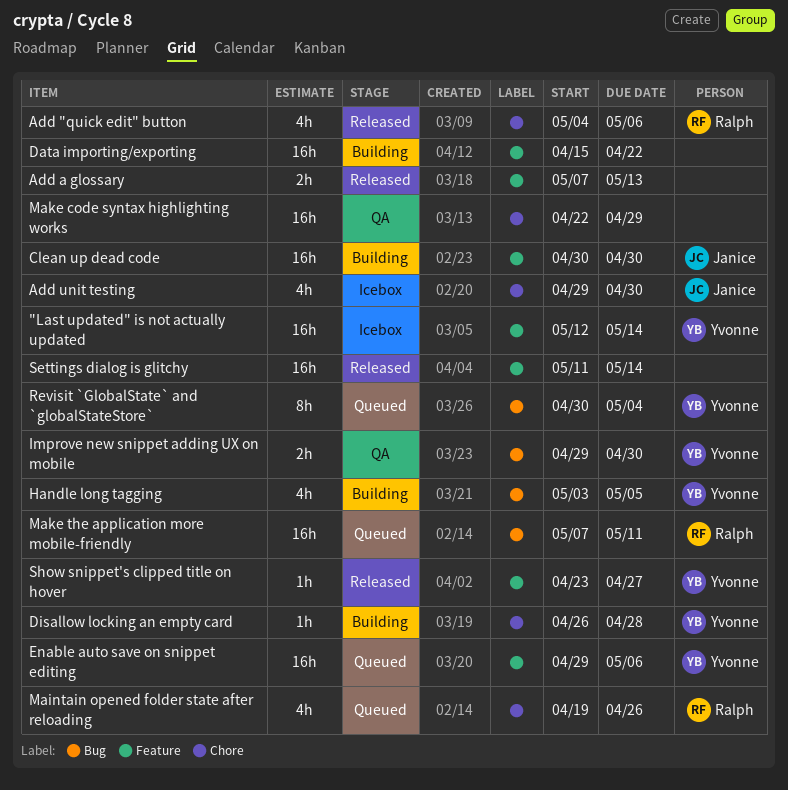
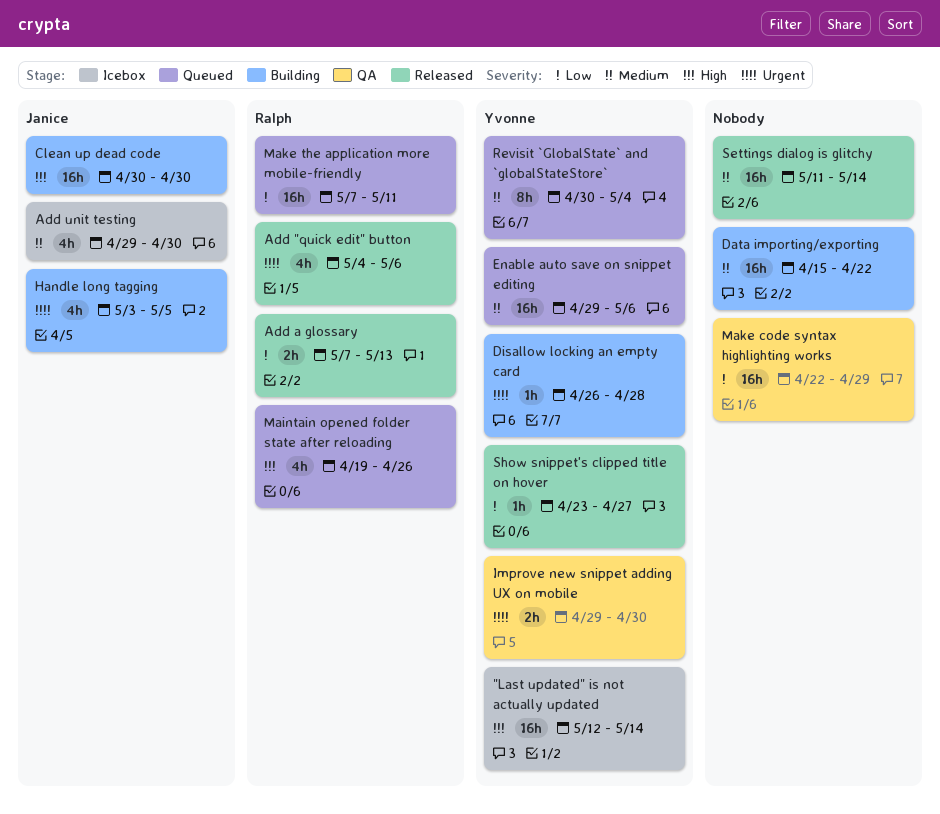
Add a glossary, owner: none -> Ralph
Handle long tagging, owner: Yvonne -> Janice

